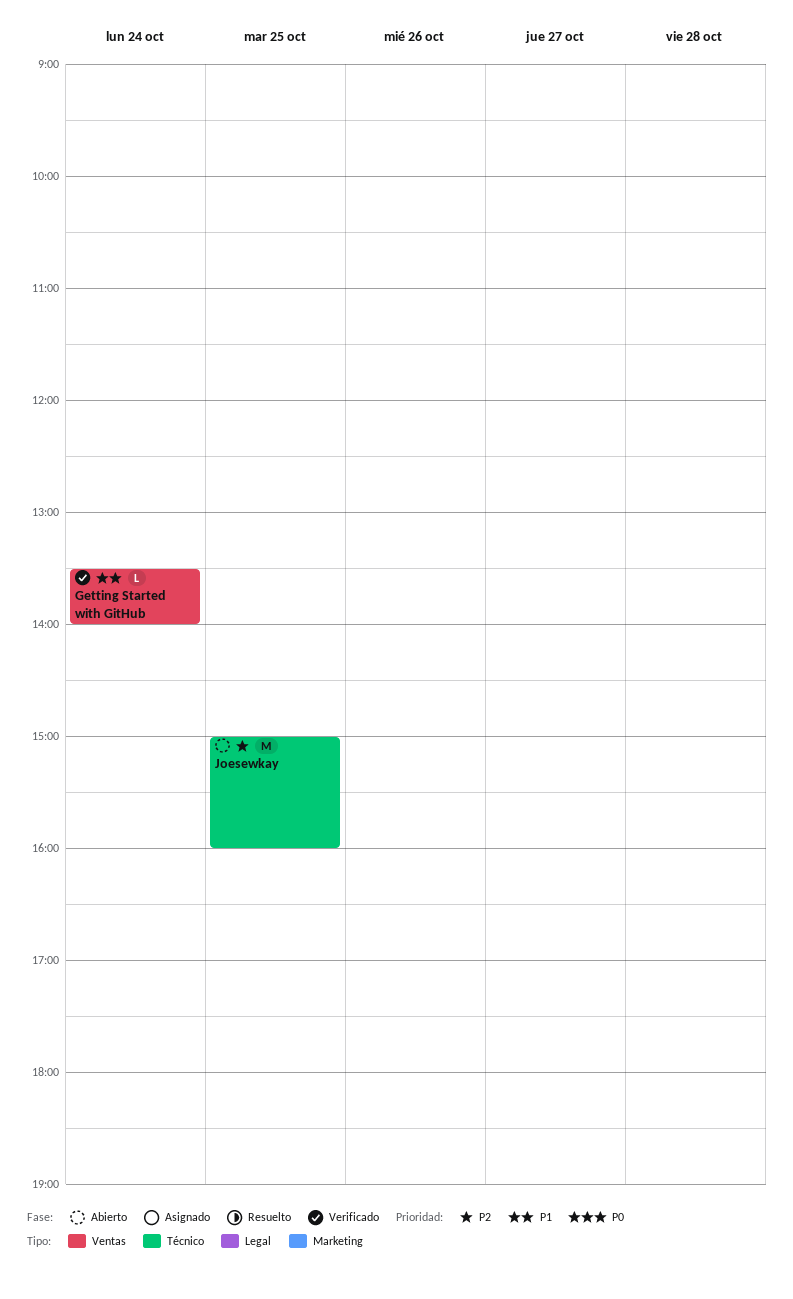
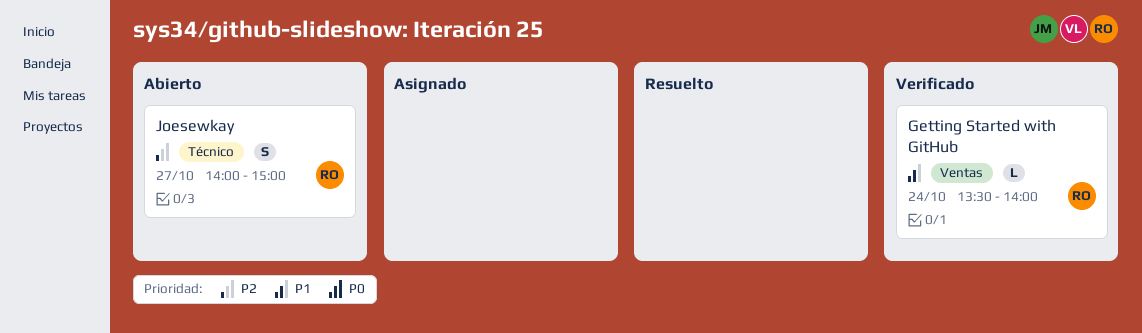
Joesewkay, estimate: M -> S
Joesewkay, day: Oct 25 -> Oct 27
Joesewkay, begins: 15:00 -> 14:00
Joesewkay, ends: 16:00 -> 15:00

